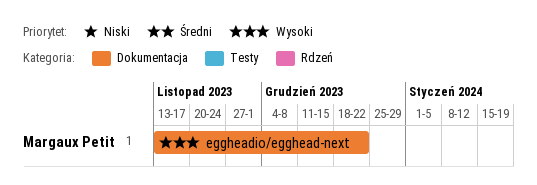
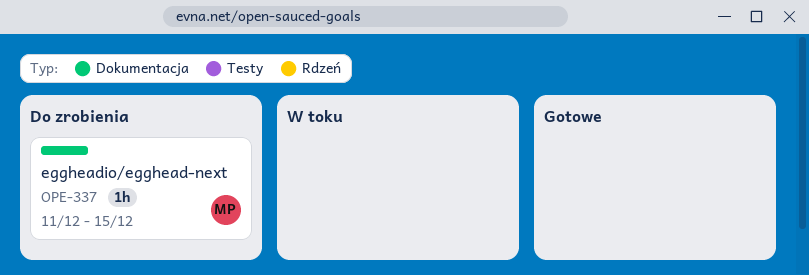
eggheadio/egghead-next, start: Nov 13 -> Dec 11
eggheadio/egghead-next, due: Dec 22 -> Dec 15

